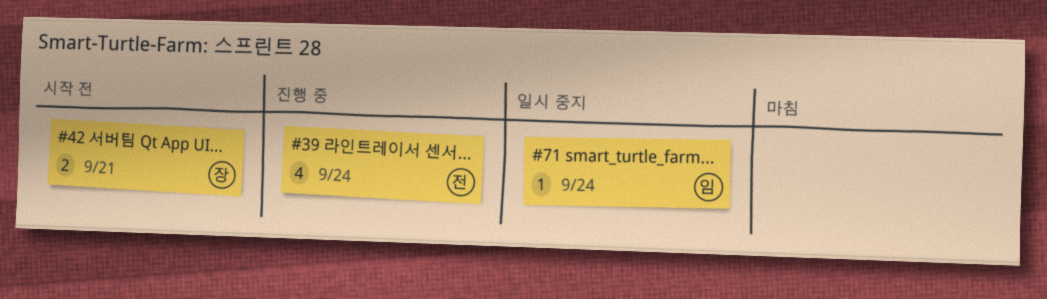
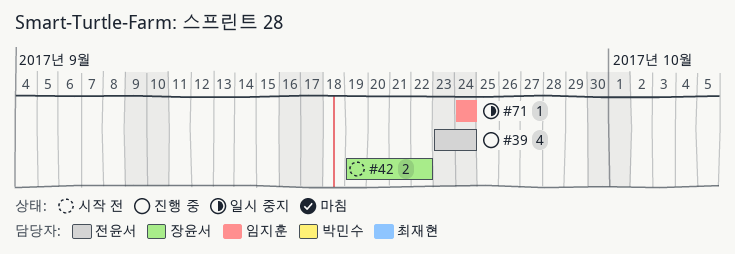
#42, due: Sep 21 -> Sep 22

